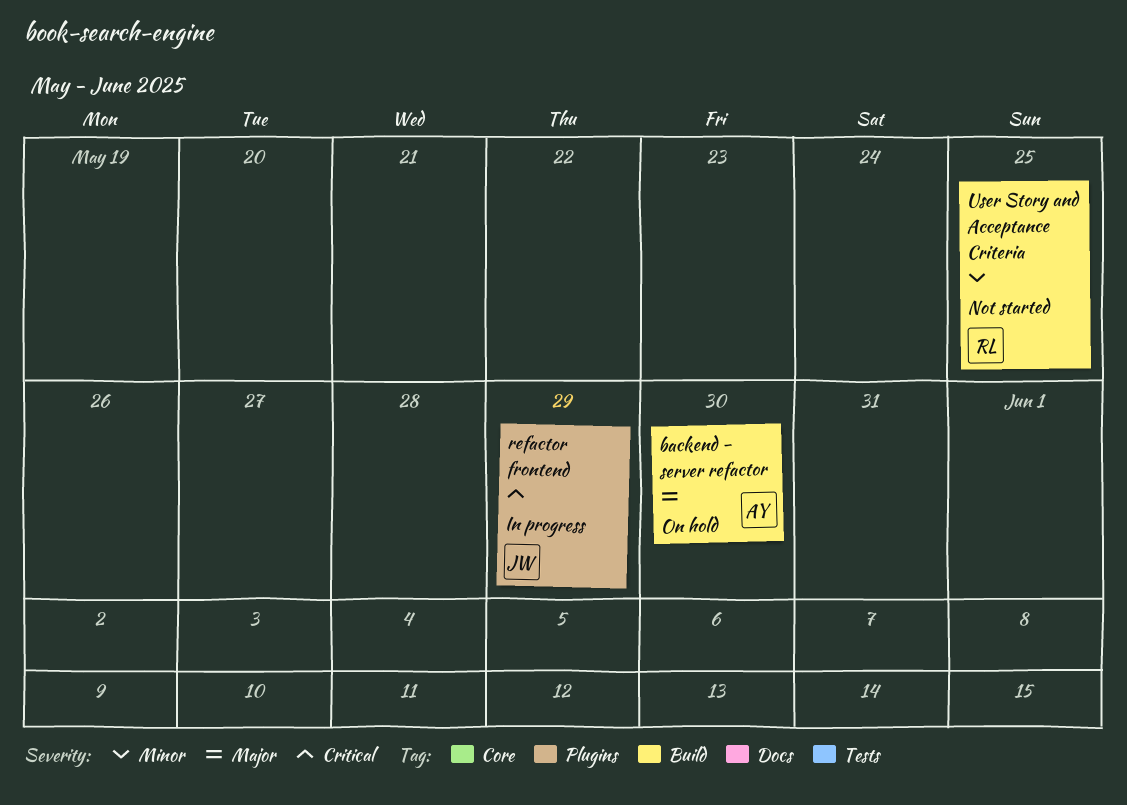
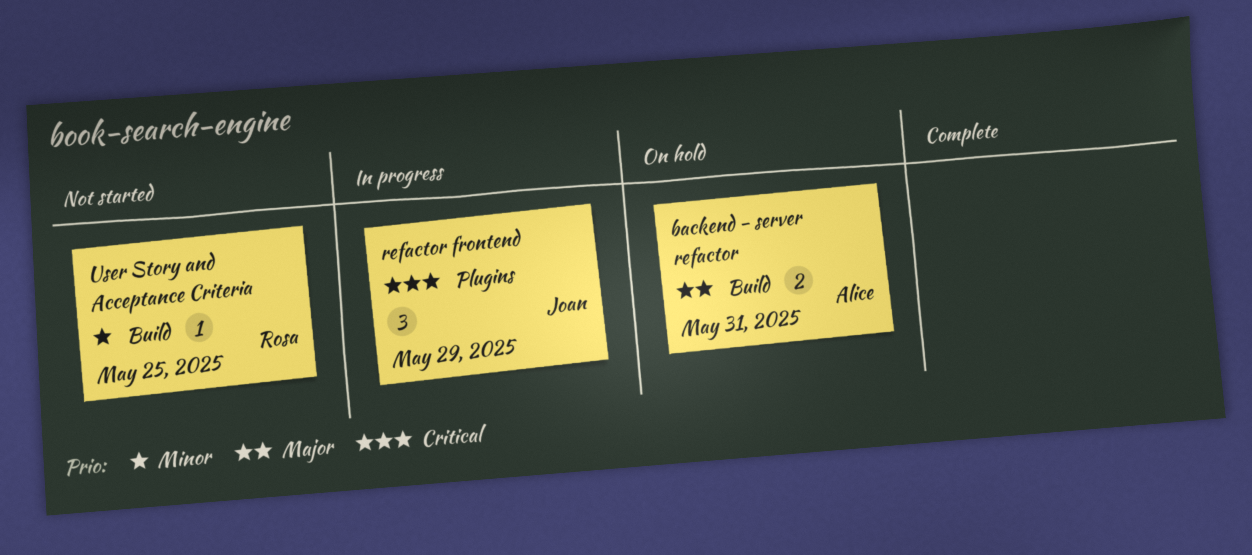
backend - server refactor, due: May 30 -> May 31

